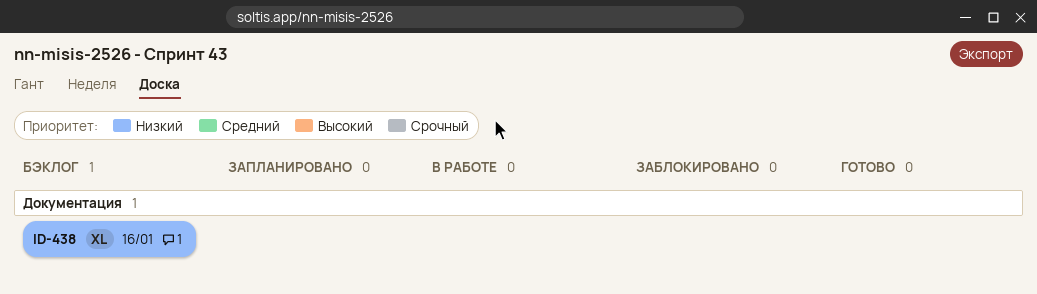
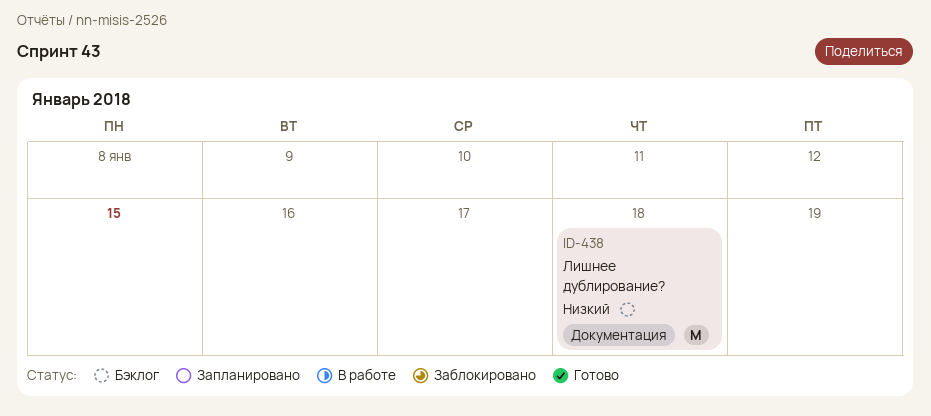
ID-438, estimate: XL -> M
ID-438, due: Jan 16 -> Jan 18

